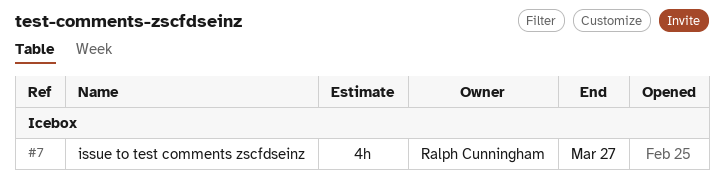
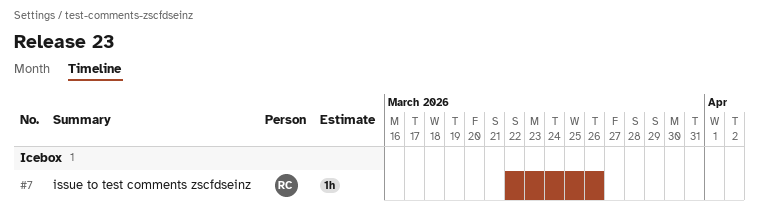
#7, estimate: 4h -> 1h
#7, due: Mar 27 -> Mar 26

